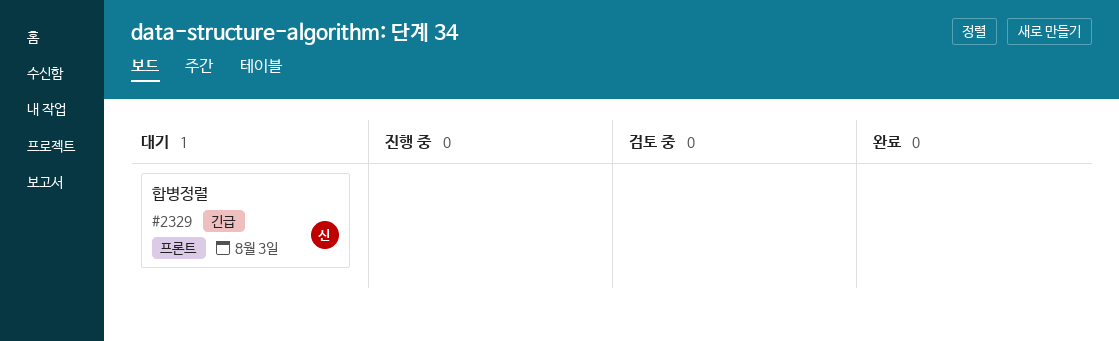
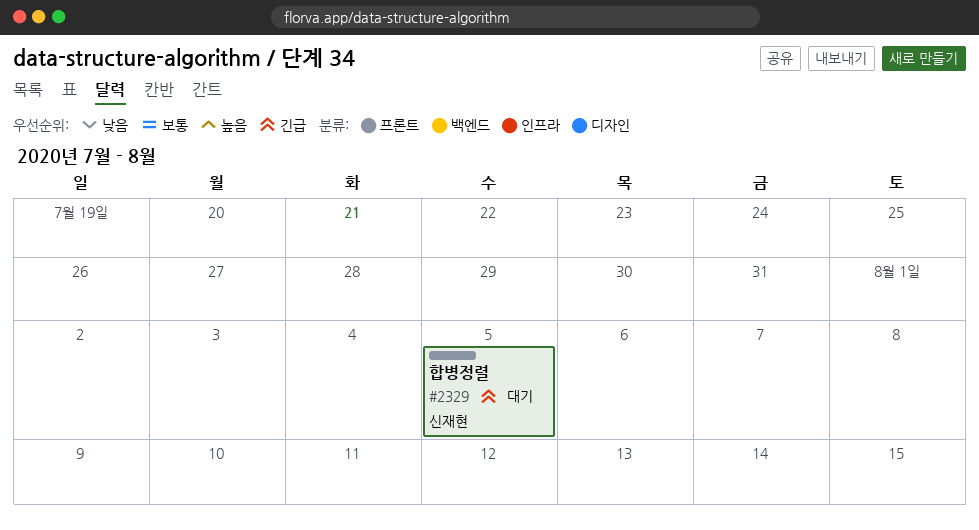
#2329, due: Aug 3 -> Aug 5

